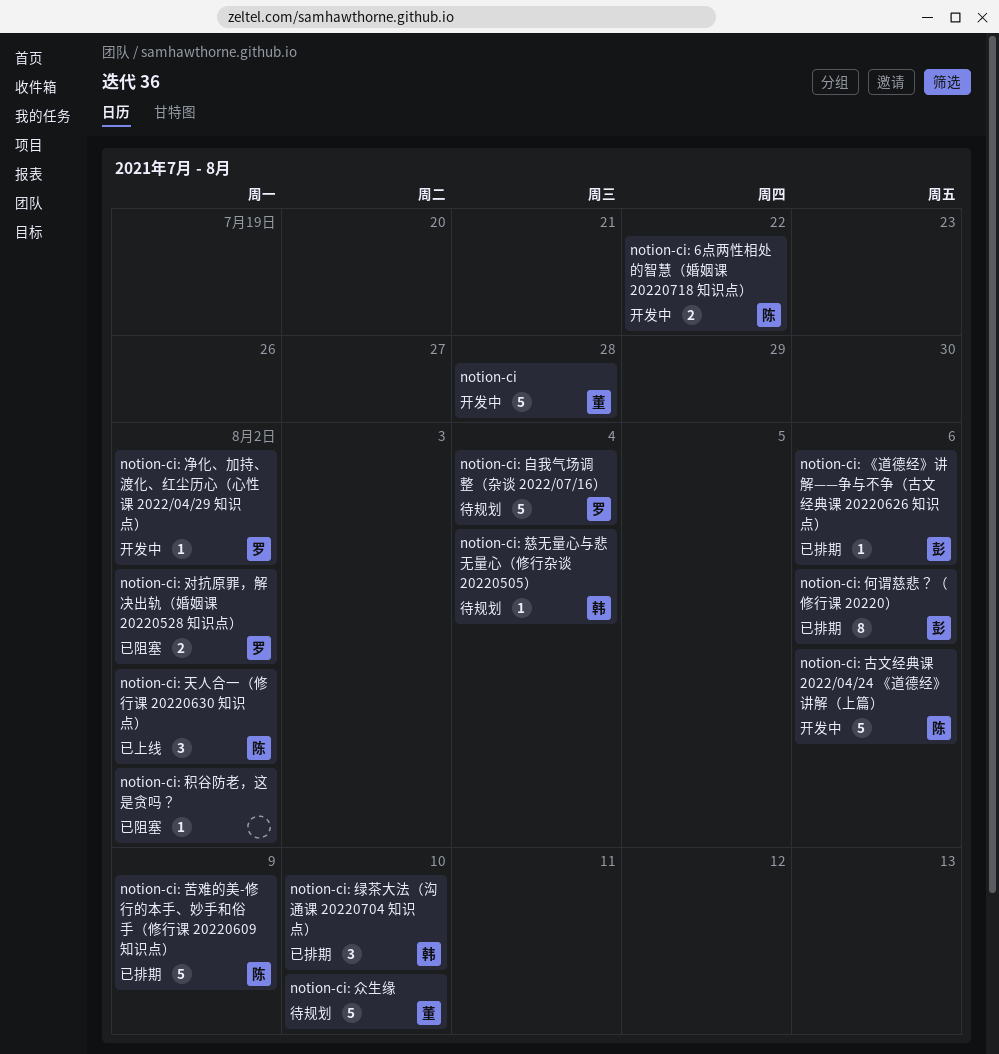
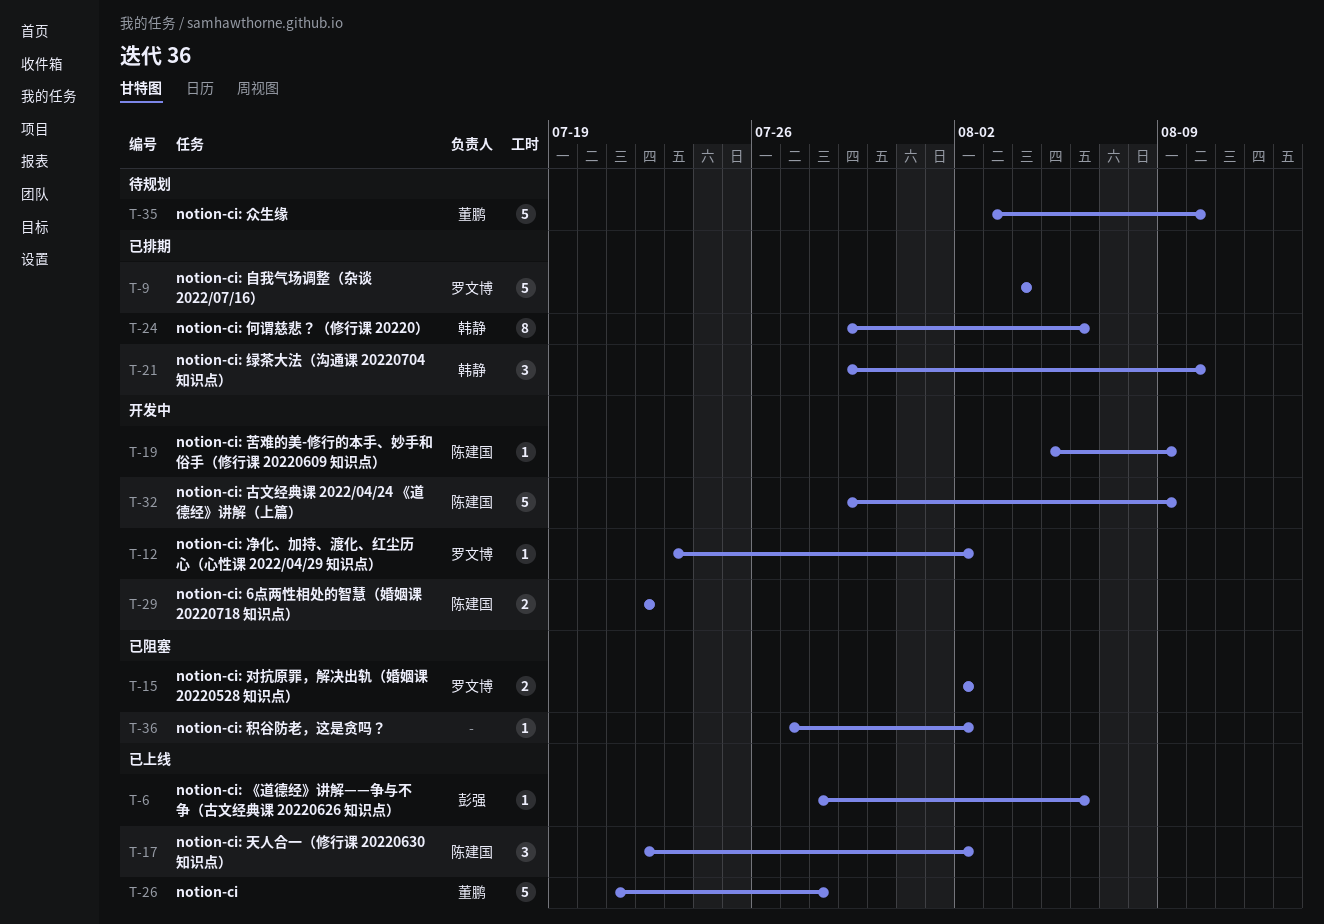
notion-ci, status: 开发中 -> 已上线
notion-ci: 《道德经》讲解——争与不争（古文经典课 20220626 知识点）, status: 已排期 -> 已上线
notion-ci: 何谓慈悲？（修行课 20220）, owner: 彭强 -> 韩静
notion-ci: 古文经典课 2022/04/24 《道德经》讲解（上篇）, due: Aug 6 -> Aug 9
notion-ci: 慈无量心与悲无量心（修行杂谈 20220505）: present -> none
notion-ci: 自我气场调整（杂谈 2022/07/16）, status: 待规划 -> 已排期
notion-ci: 苦难的美-修行的本手、妙手和俗手（修行课 20220609 知识点）, status: 已排期 -> 开发中
notion-ci: 苦难的美-修行的本手、妙手和俗手（修行课 20220609 知识点）, estimate: 5 -> 1

